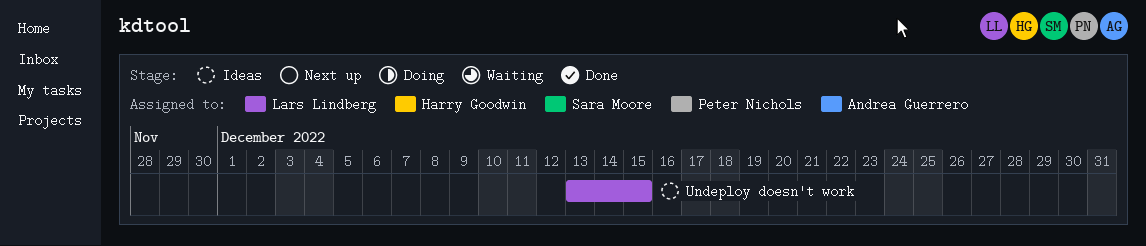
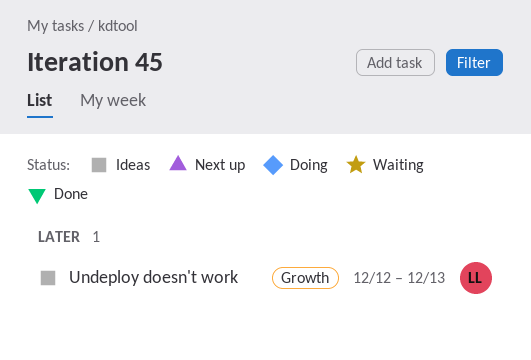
Undeploy doesn't work, start: Dec 13 -> Dec 12
Undeploy doesn't work, due: Dec 15 -> Dec 13

